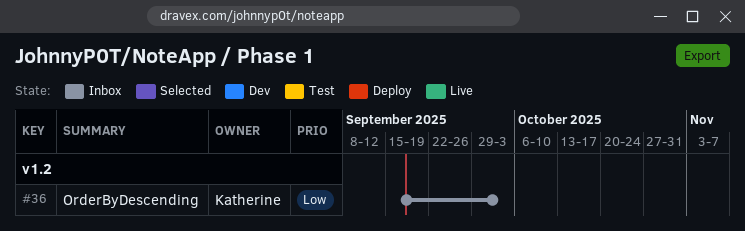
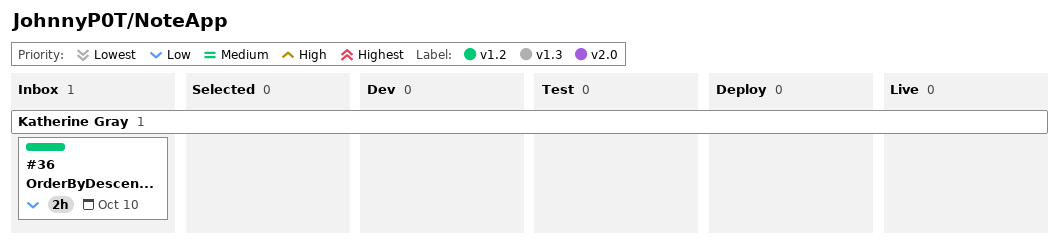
#36, due: Oct 3 -> Oct 10

